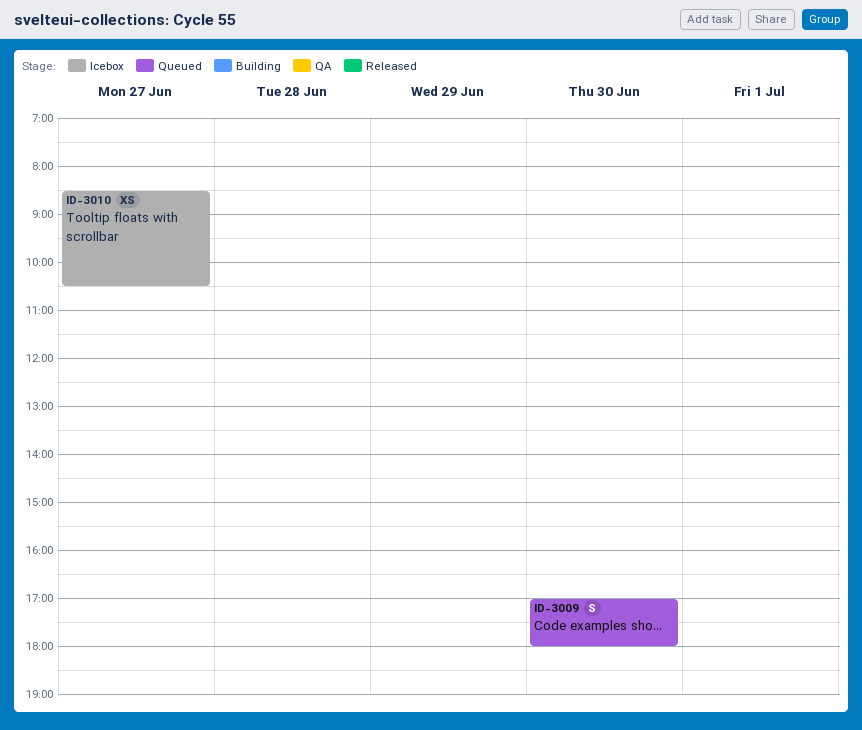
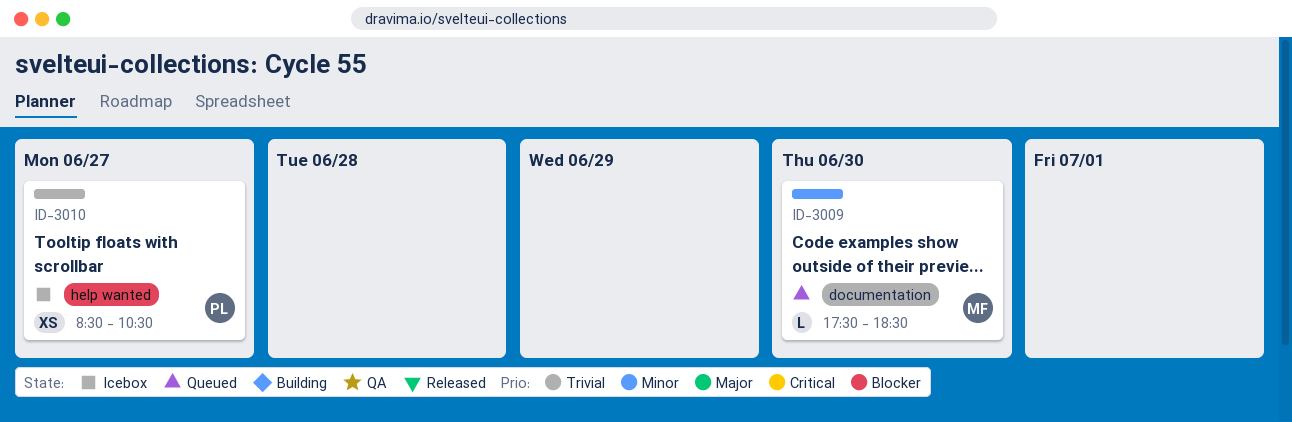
ID-3009, estimate: S -> L
ID-3009, begins: 17:00 -> 17:30
ID-3009, ends: 18:00 -> 18:30

